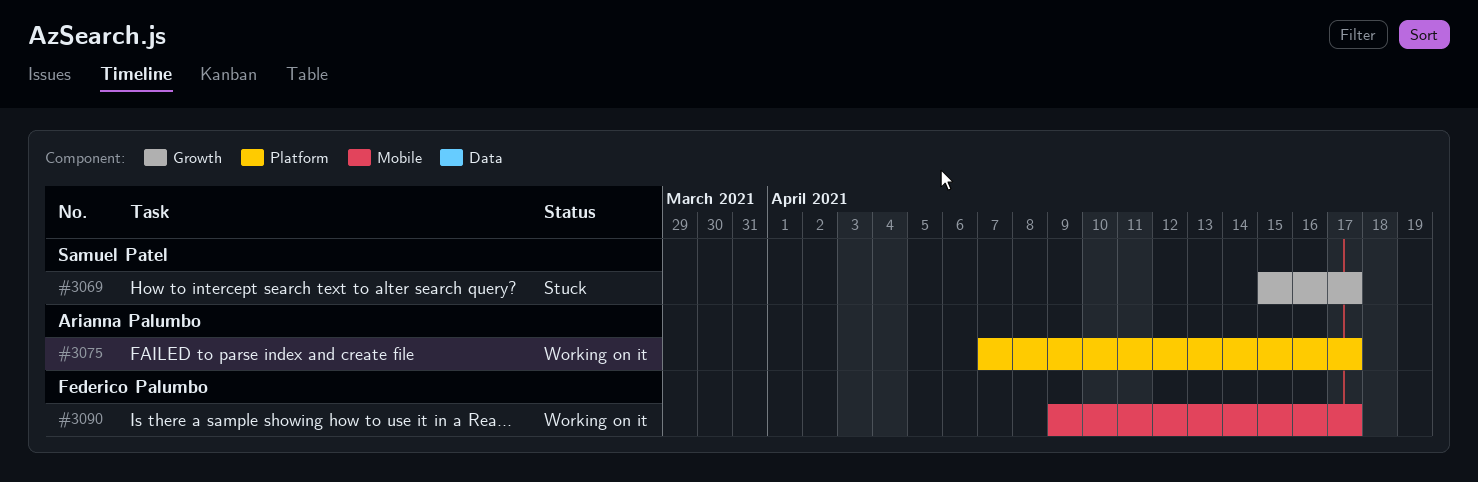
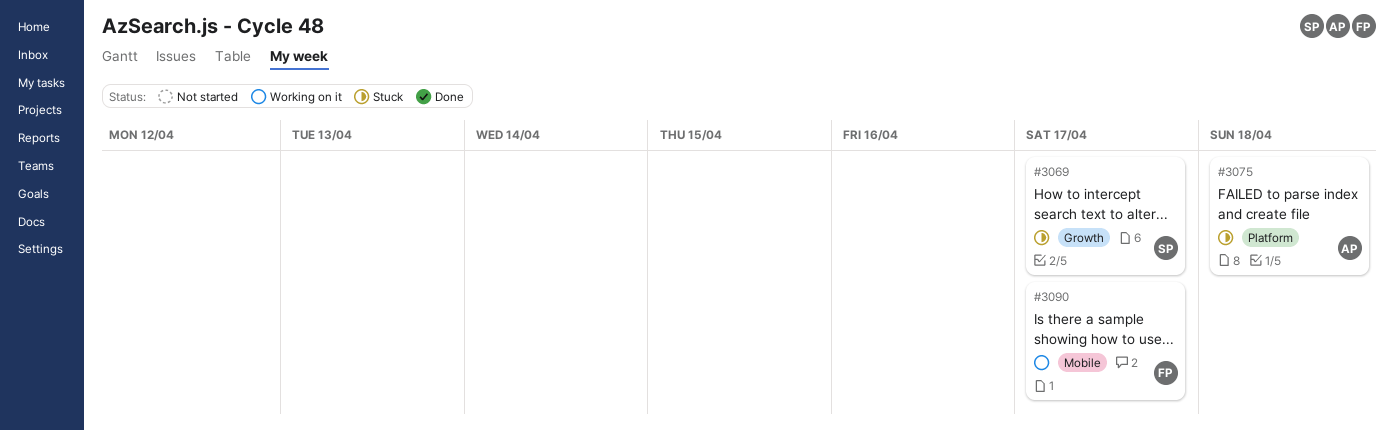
#3075, status: Working on it -> Stuck
#3075, due: Apr 17 -> Apr 18

